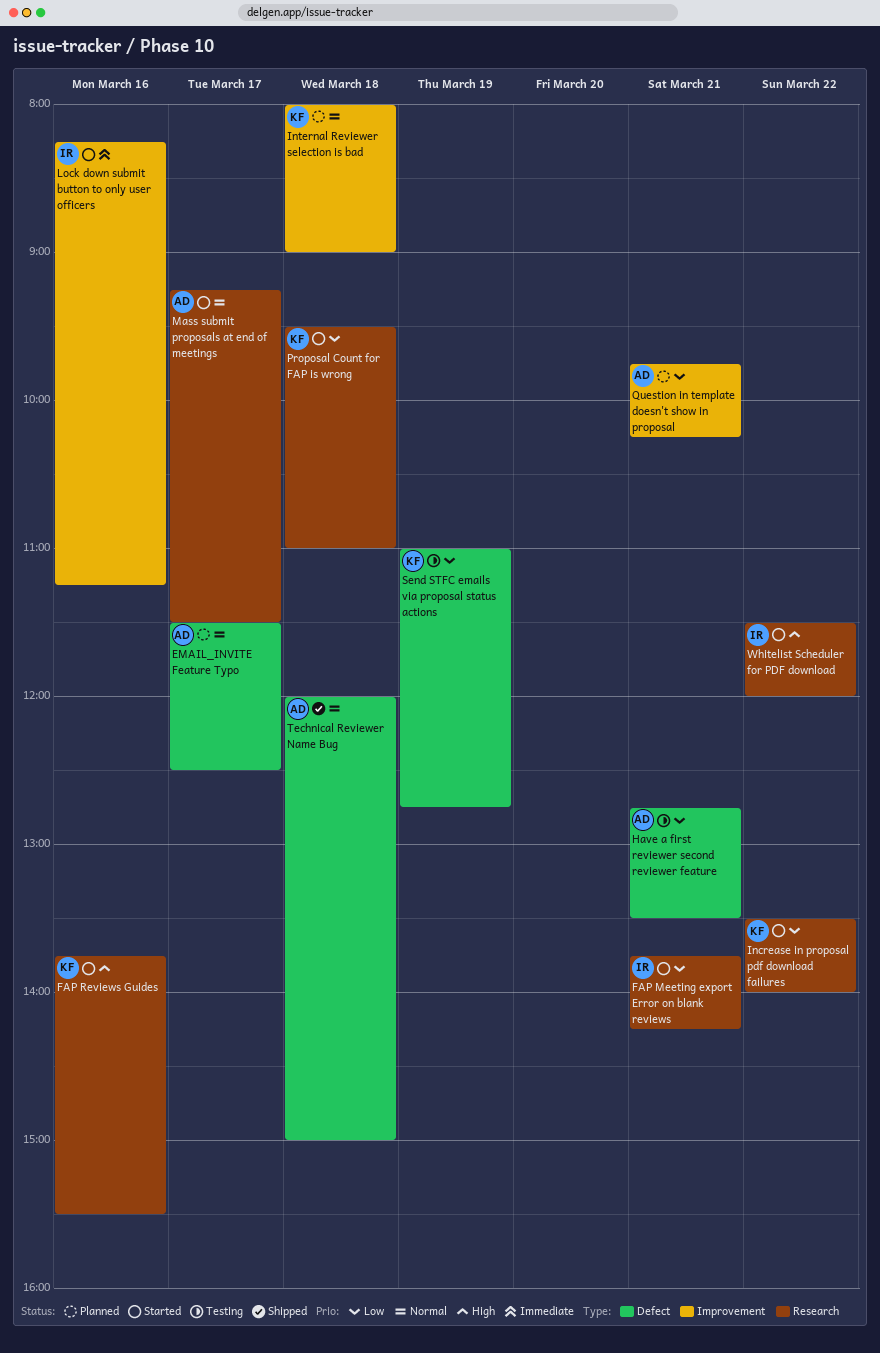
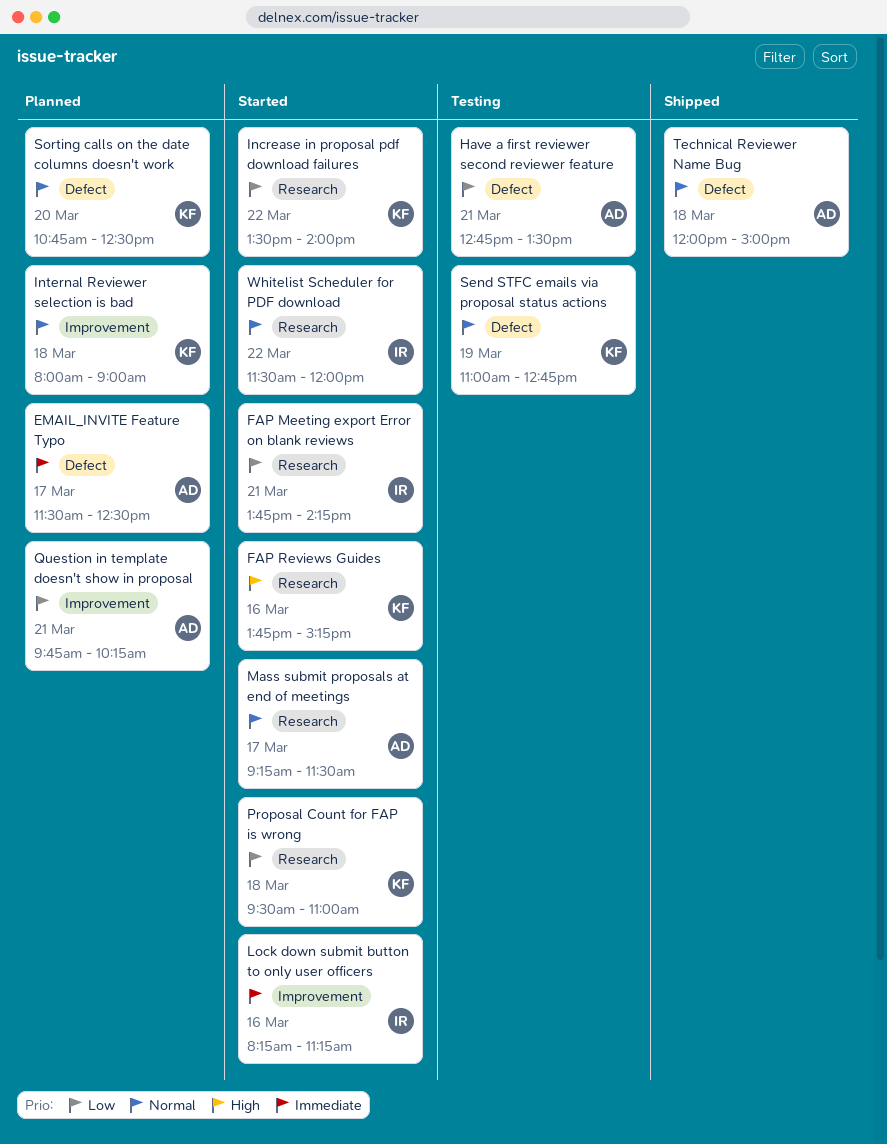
EMAIL_INVITE Feature Typo, priority: Normal -> Immediate
FAP Reviews Guides, ends: 15:30 -> 15:15
Send STFC emails via proposal status actions, priority: Low -> Normal
Sorting calls on the date columns doesn't work: none -> present
Whitelist Scheduler for PDF download, priority: High -> Normal

